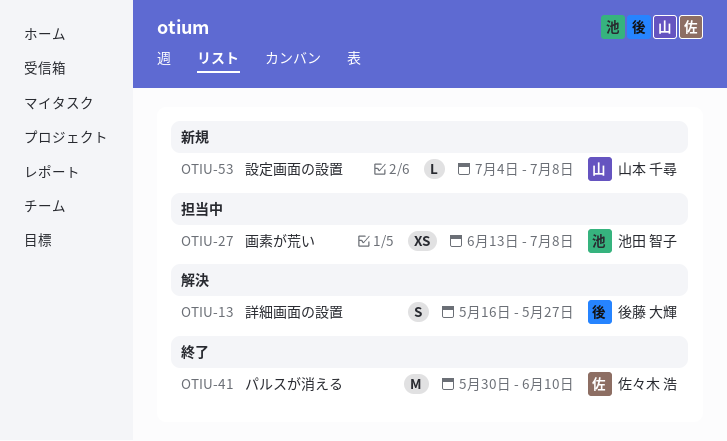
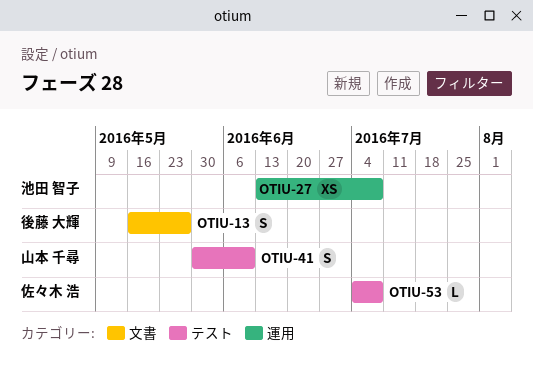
OTIU-41, owner: 佐々木 浩 -> 山本 千尋
OTIU-41, estimate: M -> S
OTIU-53, owner: 山本 千尋 -> 佐々木 浩

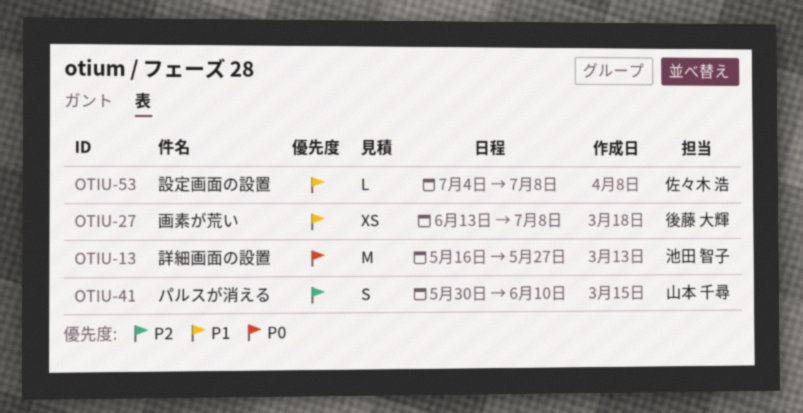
OTIU-13, owner: 後藤 大輝 -> 池田 智子
OTIU-13, estimate: S -> M
OTIU-27, owner: 池田 智子 -> 後藤 大輝

